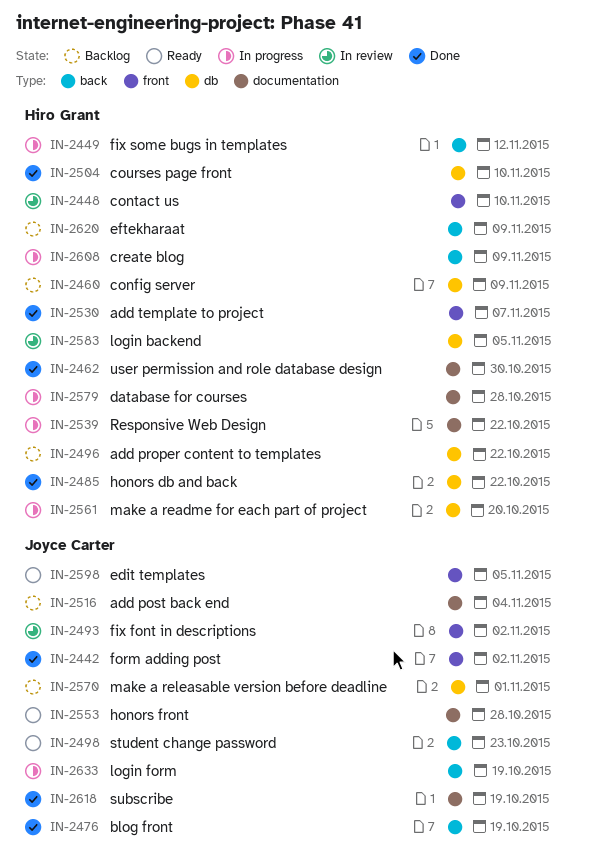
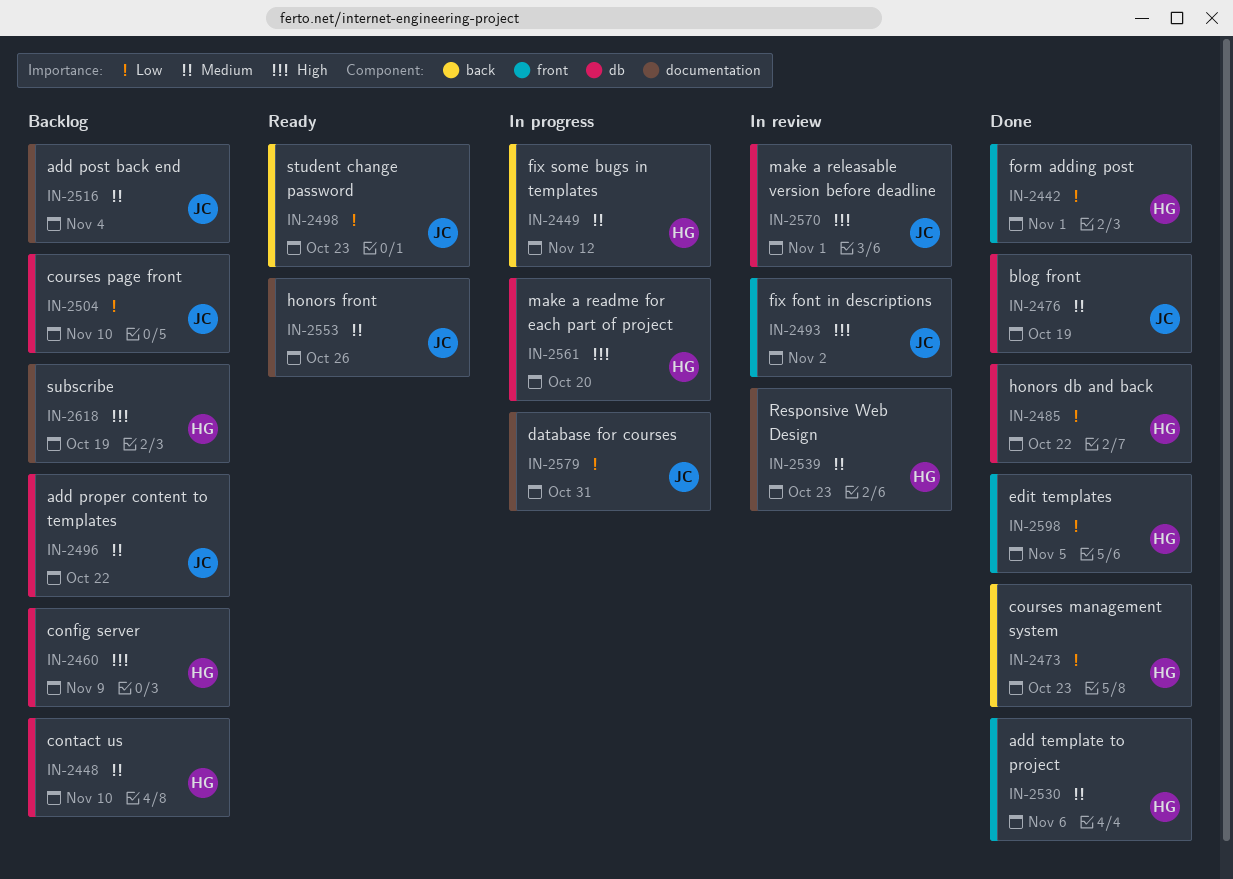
IN-2442, owner: Joyce Carter -> Hiro Grant
IN-2442, due: Nov 2 -> Nov 1
IN-2448, status: In review -> Backlog
IN-2448, label: front -> db
IN-2462: present -> none
IN-2473: none -> present
IN-2476, label: back -> db
IN-2496, owner: Hiro Grant -> Joyce Carter
IN-2504, status: Done -> Backlog
IN-2504, owner: Hiro Grant -> Joyce Carter
IN-2530, due: Nov 7 -> Nov 6
IN-2539, status: In progress -> In review
IN-2539, due: Oct 22 -> Oct 23
IN-2553, due: Oct 28 -> Oct 26
IN-2570, status: Backlog -> In review
IN-2579, owner: Hiro Grant -> Joyce Carter
IN-2579, due: Oct 28 -> Oct 31
IN-2583: present -> none
IN-2598, status: Ready -> Done
IN-2598, owner: Joyce Carter -> Hiro Grant
IN-2608: present -> none
IN-2618, status: Done -> Backlog
IN-2618, owner: Joyce Carter -> Hiro Grant
IN-2620: present -> none
IN-2633: present -> none

